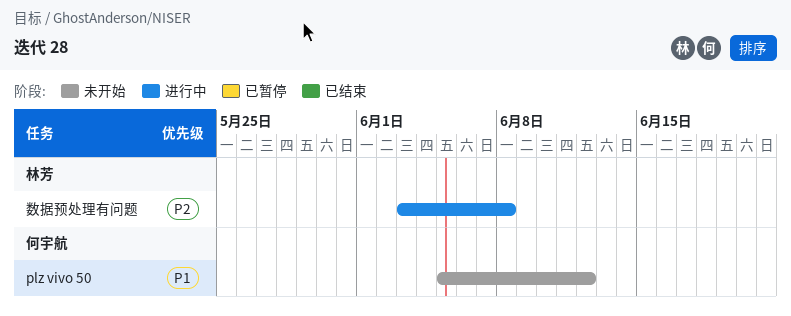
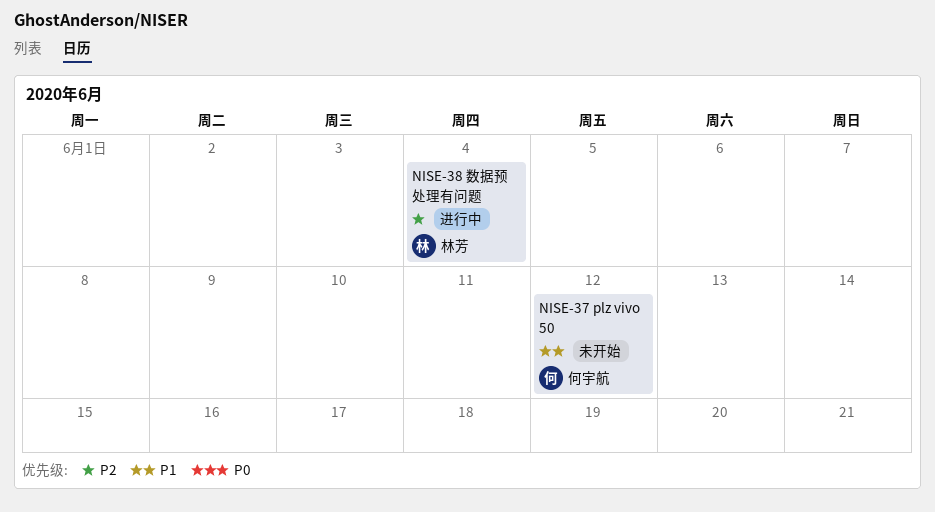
数据预处理有问题, due: Jun 8 -> Jun 4

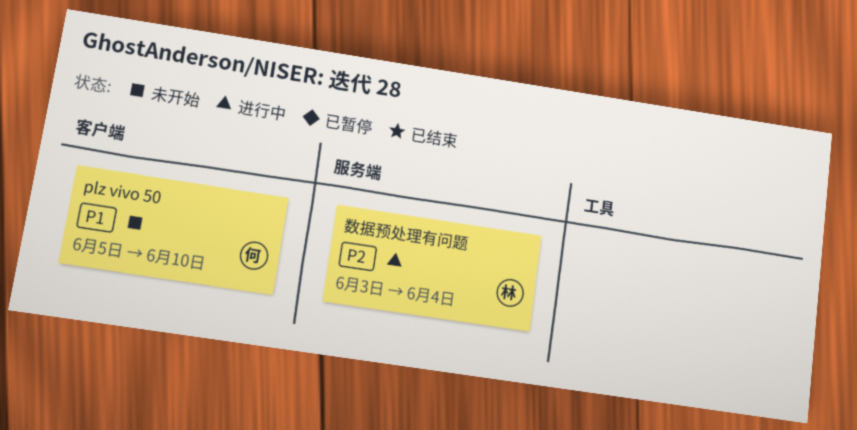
plz vivo 50, due: Jun 12 -> Jun 10

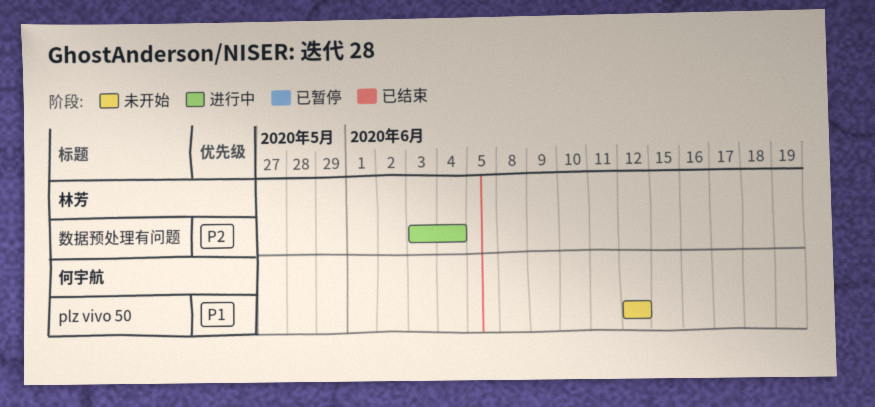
plz vivo 50, start: Jun 5 -> Jun 12
plz vivo 50, due: Jun 10 -> Jun 12

